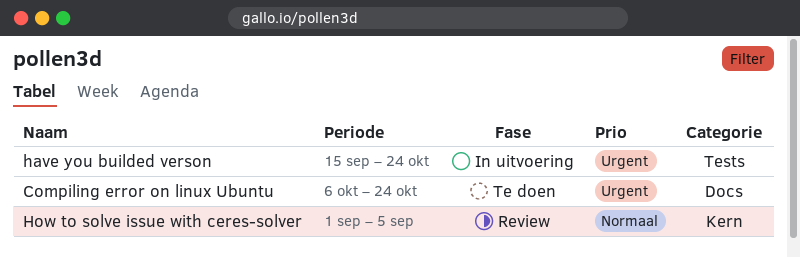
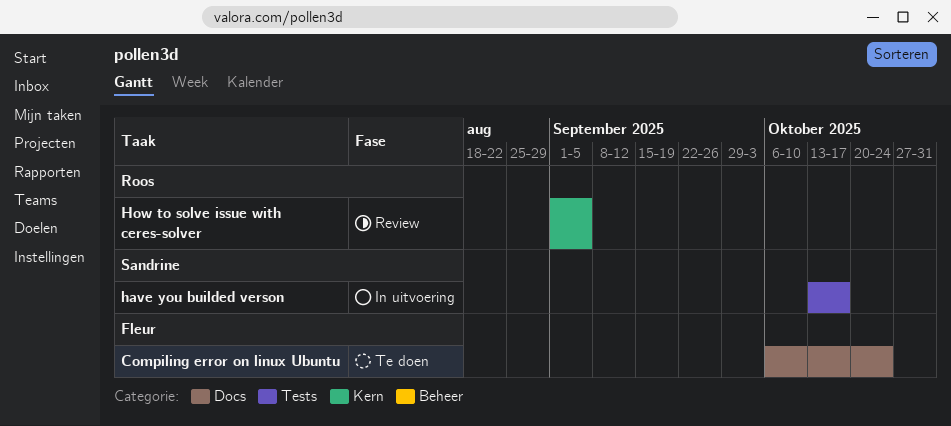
have you builded verson, start: Sep 15 -> Oct 13
have you builded verson, due: Oct 24 -> Oct 17

